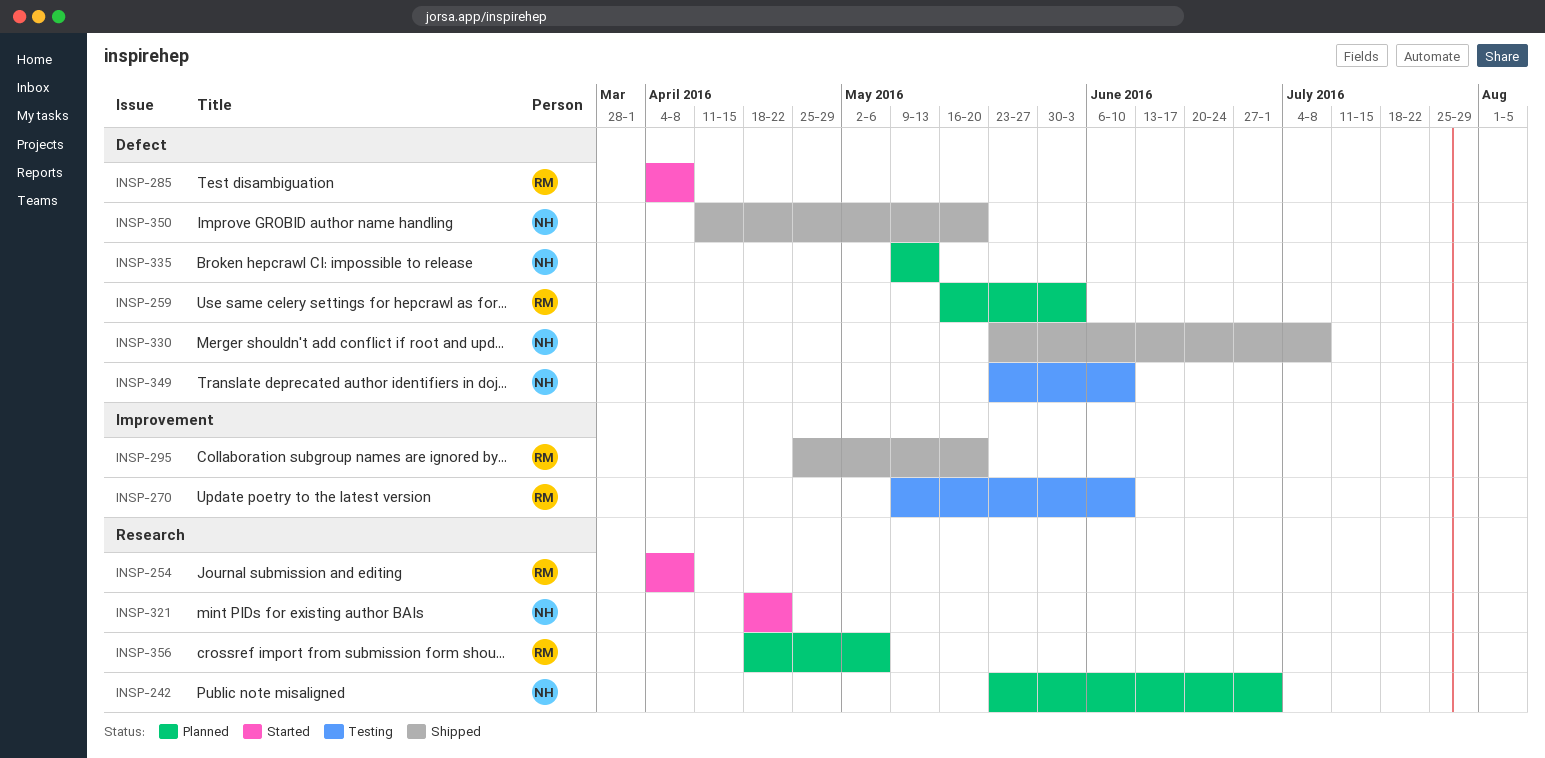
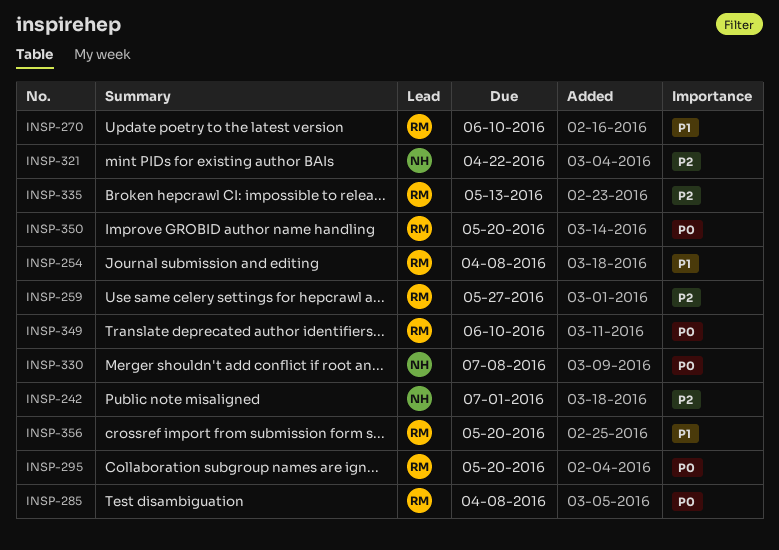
INSP-259, due: Jun 3 -> May 27
INSP-335, owner: NH -> RM
INSP-349, owner: NH -> RM
INSP-350, owner: NH -> RM
INSP-356, due: May 6 -> May 20

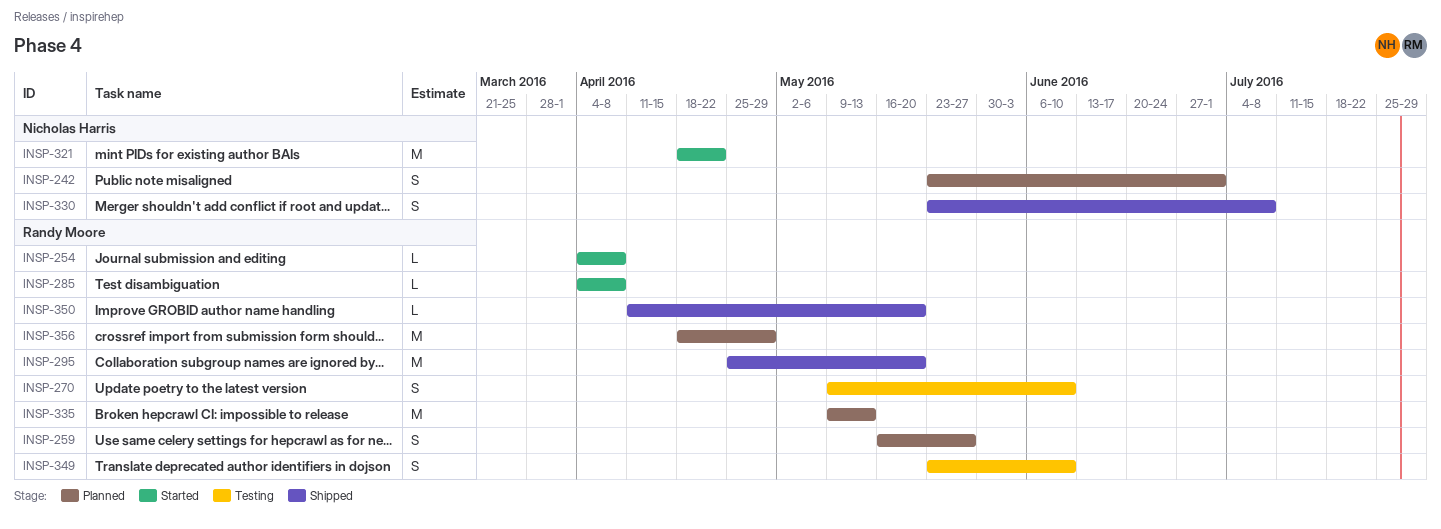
INSP-356, due: May 20 -> Apr 29

